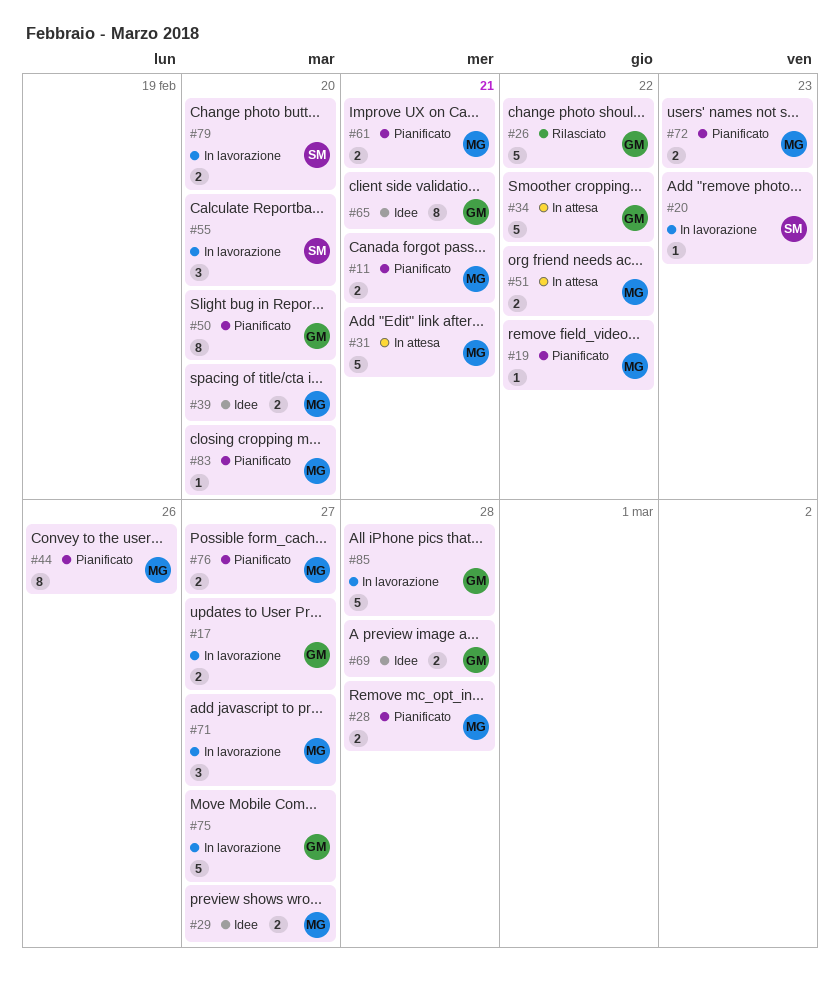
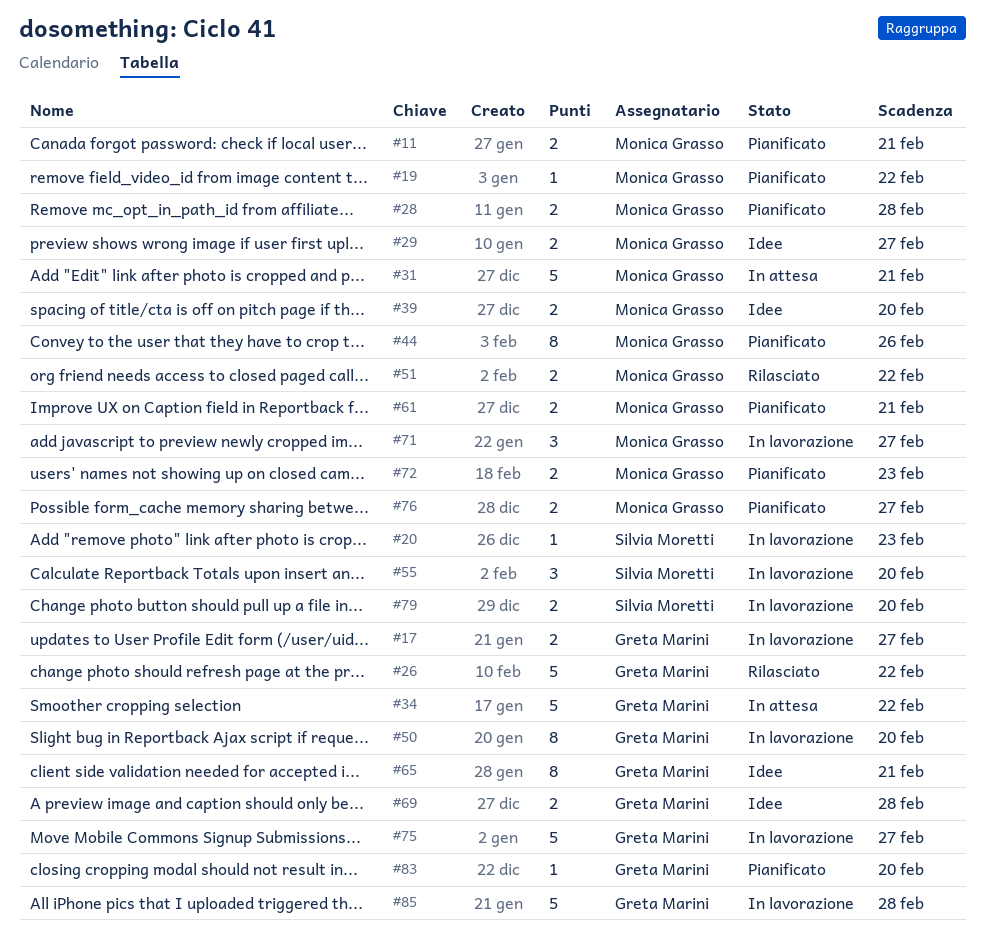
#50, status: Pianificato -> In lavorazione
#51, status: In attesa -> Rilasciato
#83, owner: Monica Grasso -> Greta Marini

